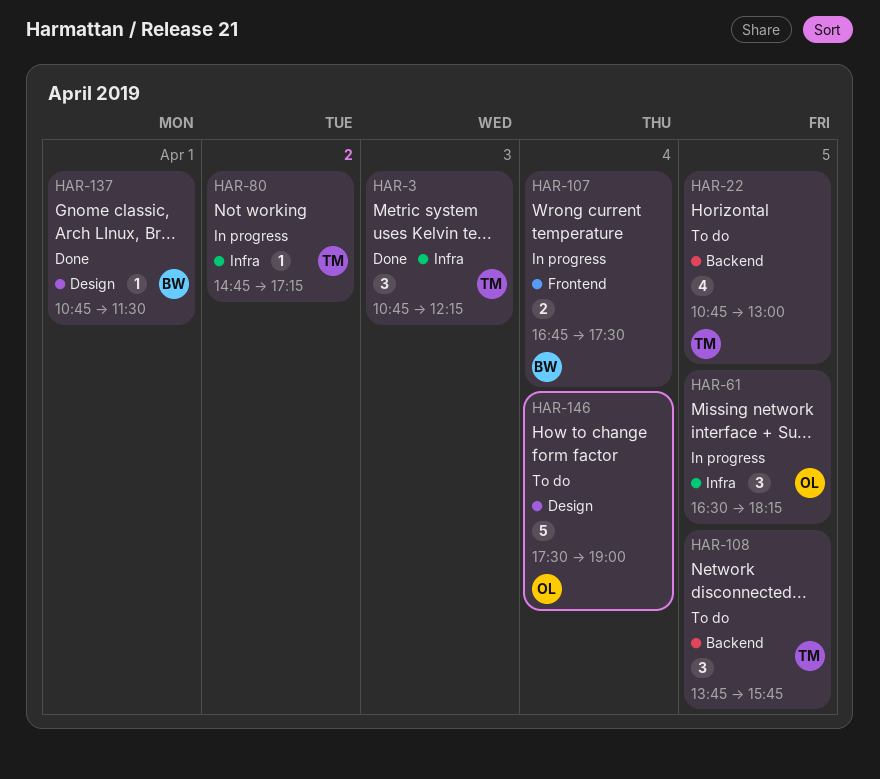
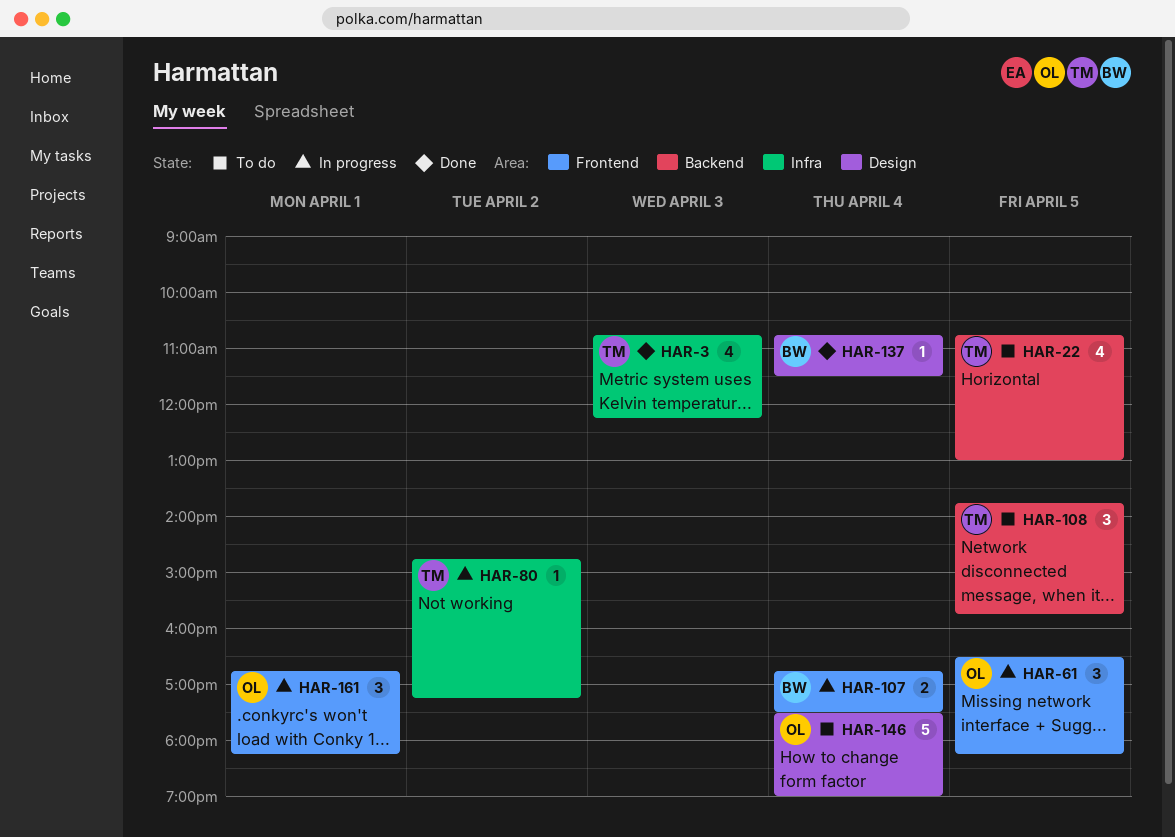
HAR-3, estimate: 3 -> 4
HAR-61, label: Infra -> Frontend
HAR-137, day: Apr 1 -> Apr 4
HAR-161: none -> present

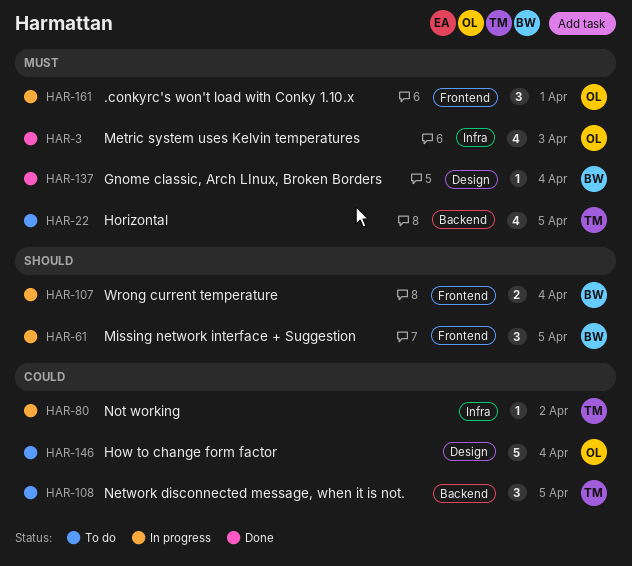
HAR-3, owner: TM -> OL
HAR-61, owner: OL -> BW

